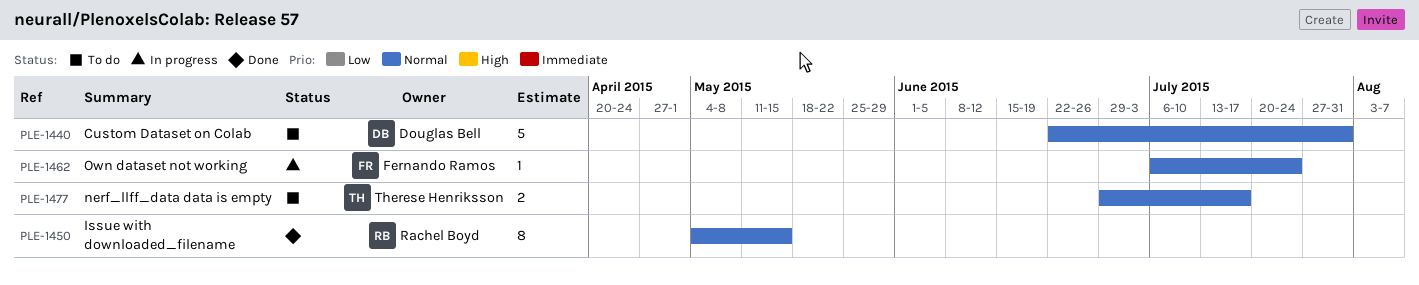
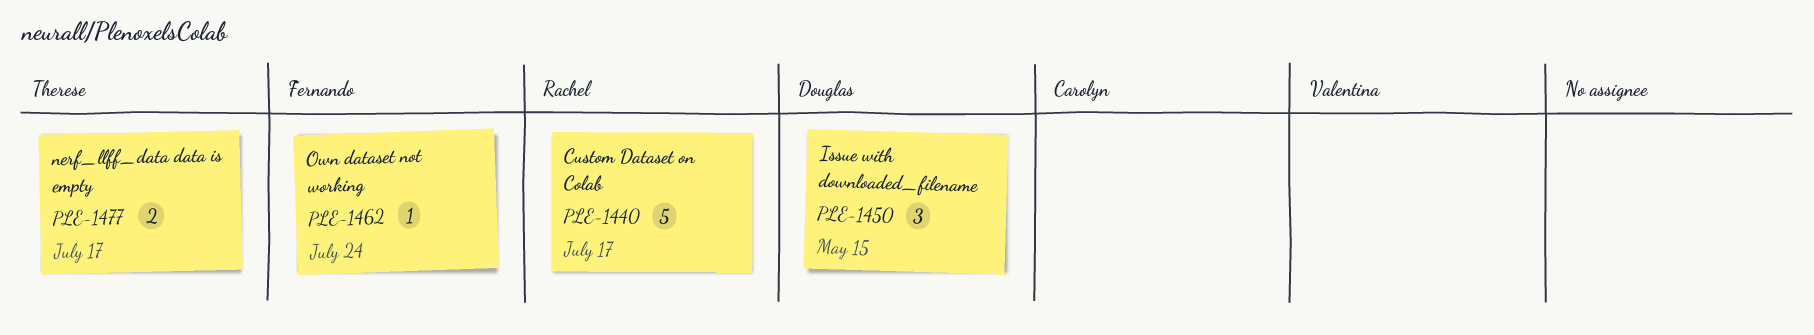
PLE-1440, owner: Douglas Bell -> Rachel Boyd
PLE-1440, due: Jul 31 -> Jul 17
PLE-1450, owner: Rachel Boyd -> Douglas Bell
PLE-1450, estimate: 8 -> 3

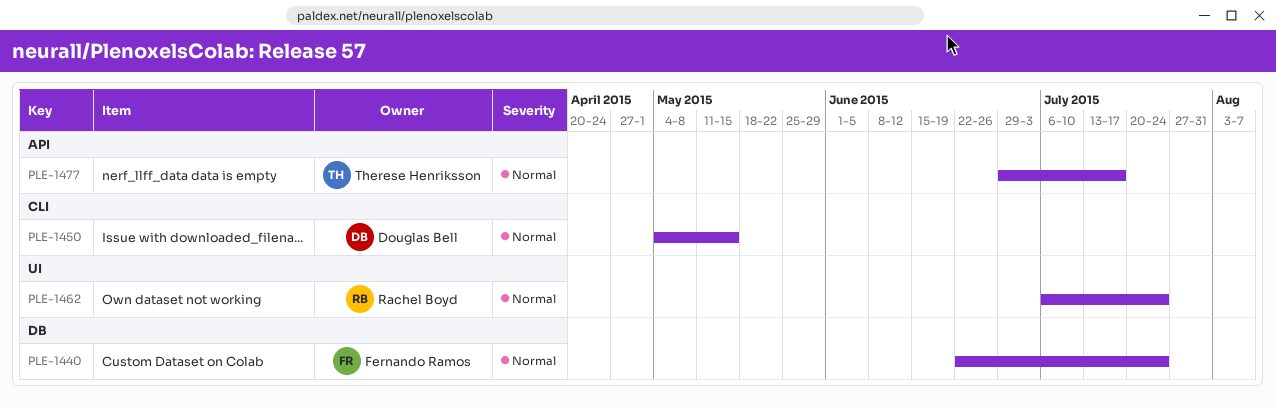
PLE-1440, owner: Rachel Boyd -> Fernando Ramos
PLE-1440, due: Jul 17 -> Jul 24
PLE-1462, owner: Fernando Ramos -> Rachel Boyd

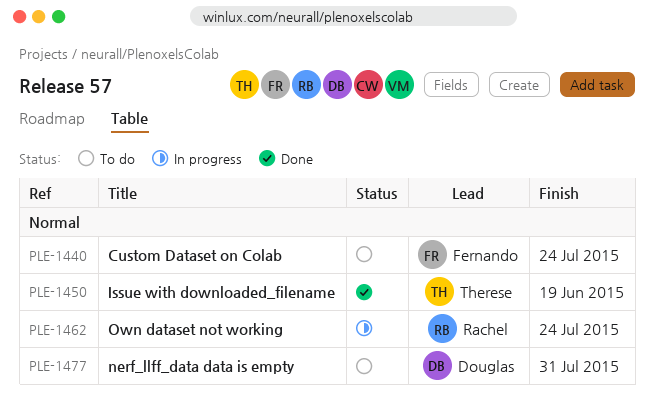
PLE-1450, owner: Douglas Bell -> Therese Henriksson
PLE-1450, due: May 15 -> Jun 19
PLE-1477, owner: Therese Henriksson -> Douglas Bell
PLE-1477, due: Jul 17 -> Jul 31

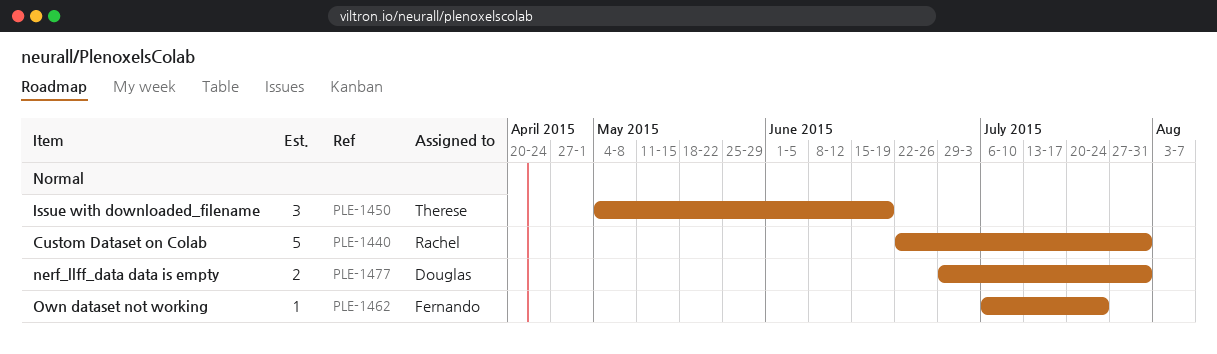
PLE-1440, owner: Fernando -> Rachel
PLE-1440, due: Jul 24 -> Jul 31
PLE-1462, owner: Rachel -> Fernando

